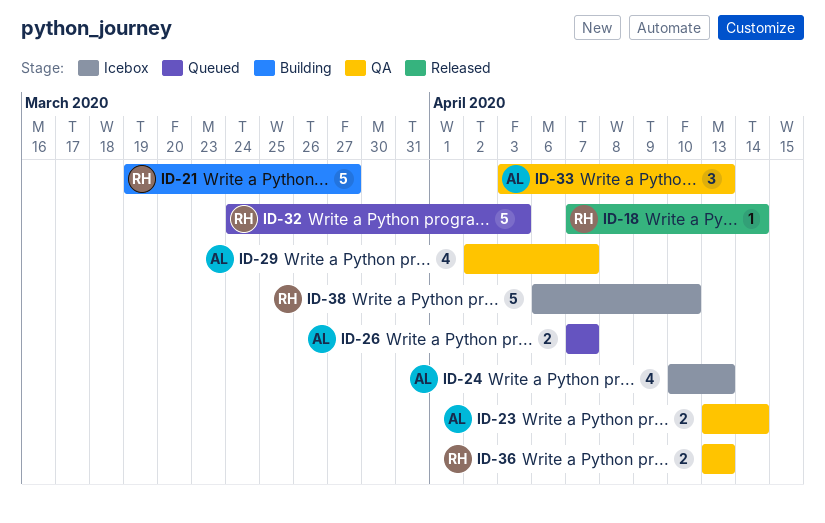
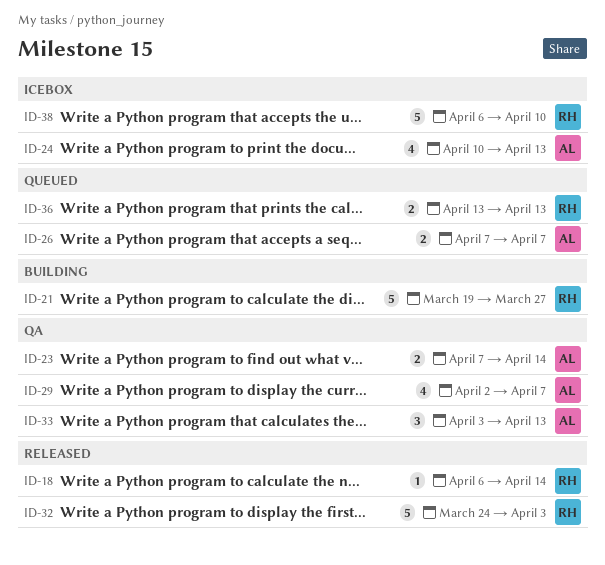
ID-18, start: Apr 7 -> Apr 6
ID-23, start: Apr 13 -> Apr 7
ID-32, status: Queued -> Released
ID-36, status: QA -> Queued

